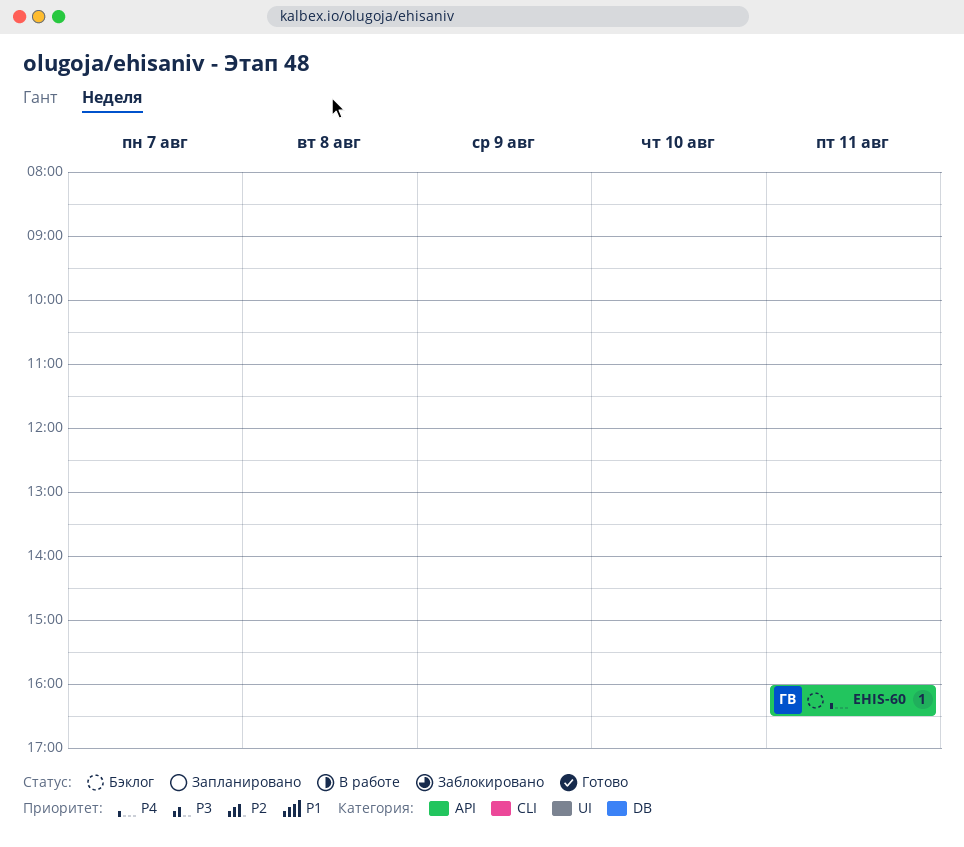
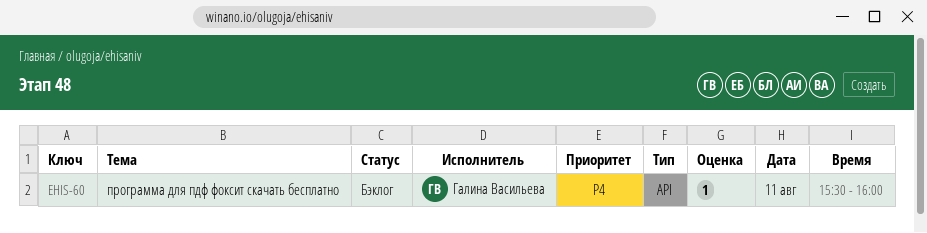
EHIS-60, begins: 16:00 -> 15:30
EHIS-60, ends: 16:30 -> 16:00

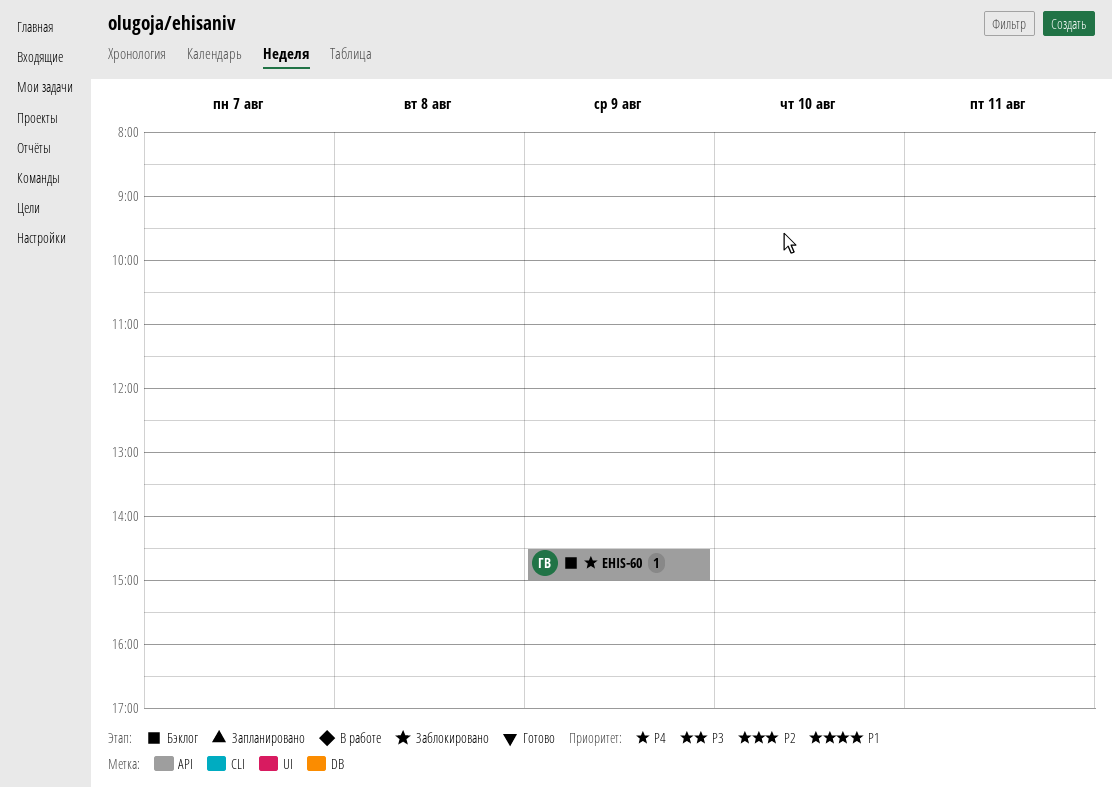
EHIS-60, day: Aug 11 -> Aug 9
EHIS-60, begins: 15:30 -> 14:30
EHIS-60, ends: 16:00 -> 15:00

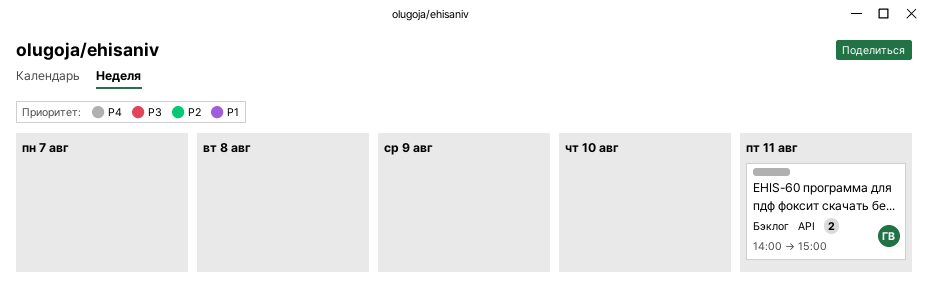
EHIS-60, estimate: 1 -> 2
EHIS-60, day: Aug 9 -> Aug 11
EHIS-60, begins: 14:30 -> 14:00

